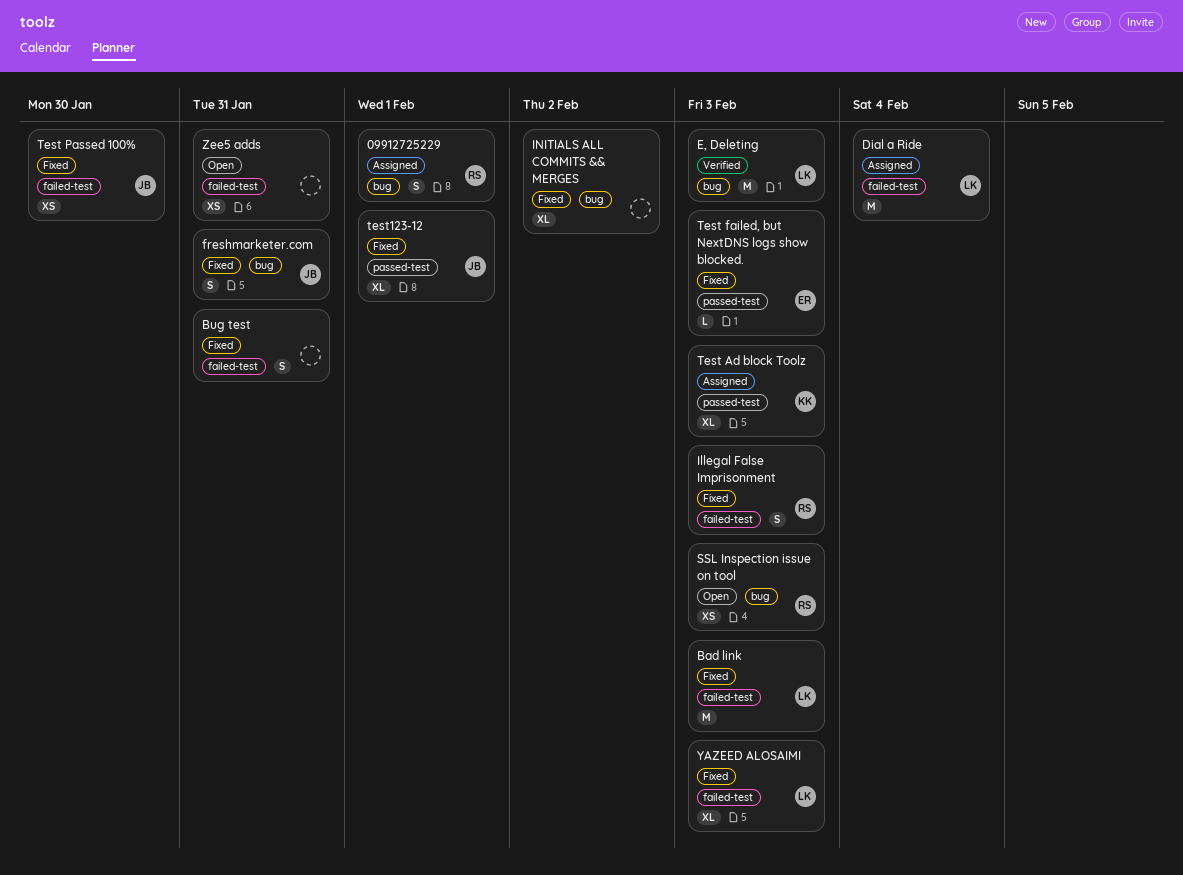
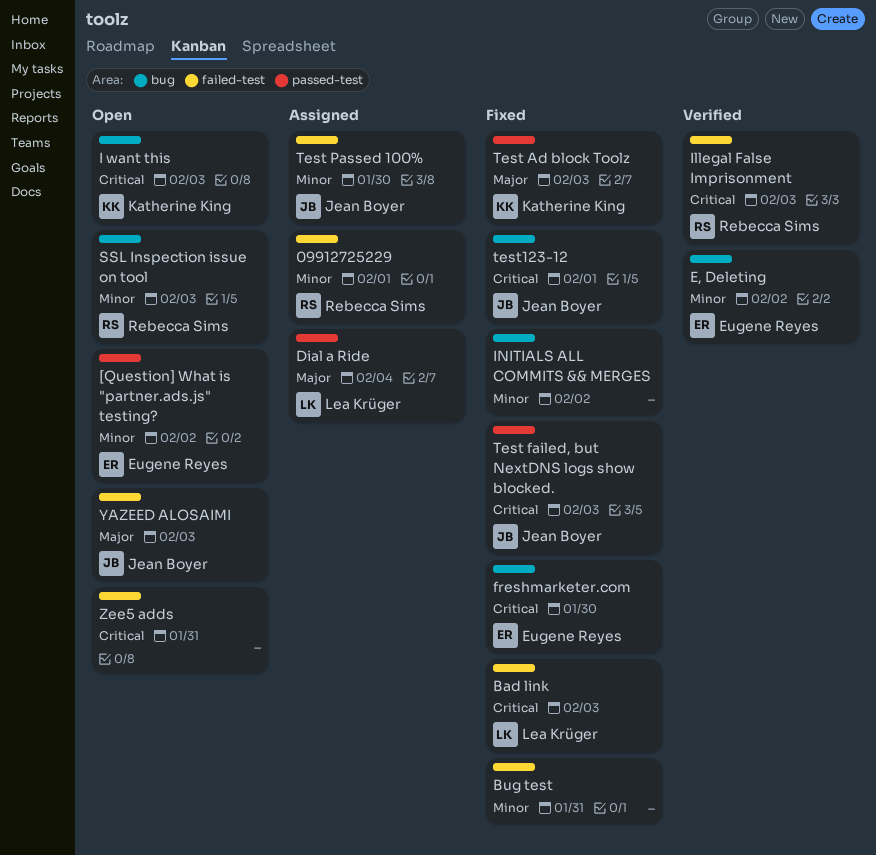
09912725229, label: bug -> failed-test
[Question] What is "partner.ads.js" testing?: none -> present
Dial a Ride, label: failed-test -> passed-test
E, Deleting, owner: Lea Krüger -> Eugene Reyes
E, Deleting, due: Feb 3 -> Feb 2
freshmarketer.com, owner: Jean Boyer -> Eugene Reyes
freshmarketer.com, due: Jan 31 -> Jan 30
I want this: none -> present
Illegal False Imprisonment, status: Fixed -> Verified
Test Ad block Toolz, status: Assigned -> Fixed
Test failed, but NextDNS logs show blocked., owner: Eugene Reyes -> Jean Boyer
Test Passed 100%, status: Fixed -> Assigned
test123-12, label: passed-test -> bug
YAZEED ALOSAIMI, status: Fixed -> Open
YAZEED ALOSAIMI, owner: Lea Krüger -> Jean Boyer

